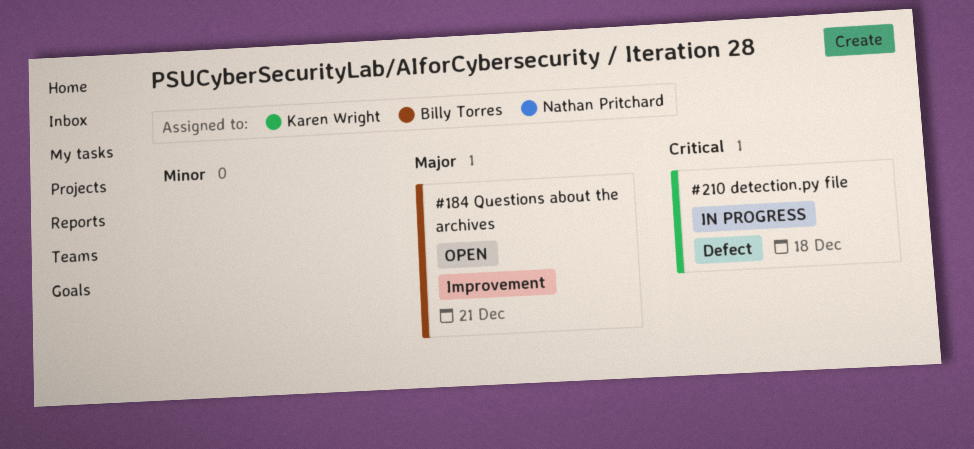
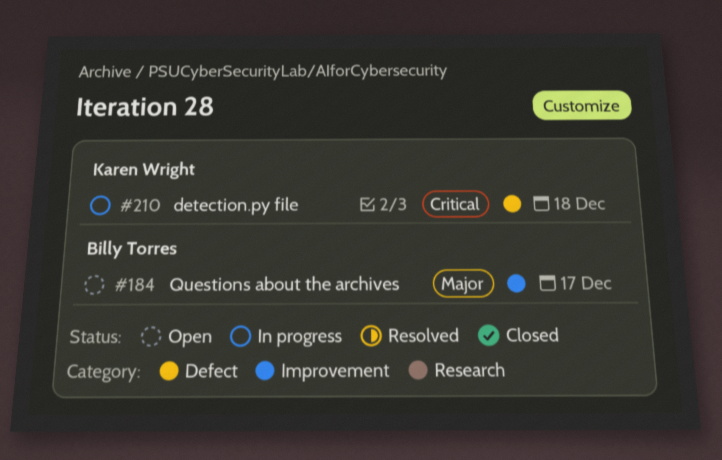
#184, due: Dec 21 -> Dec 17

